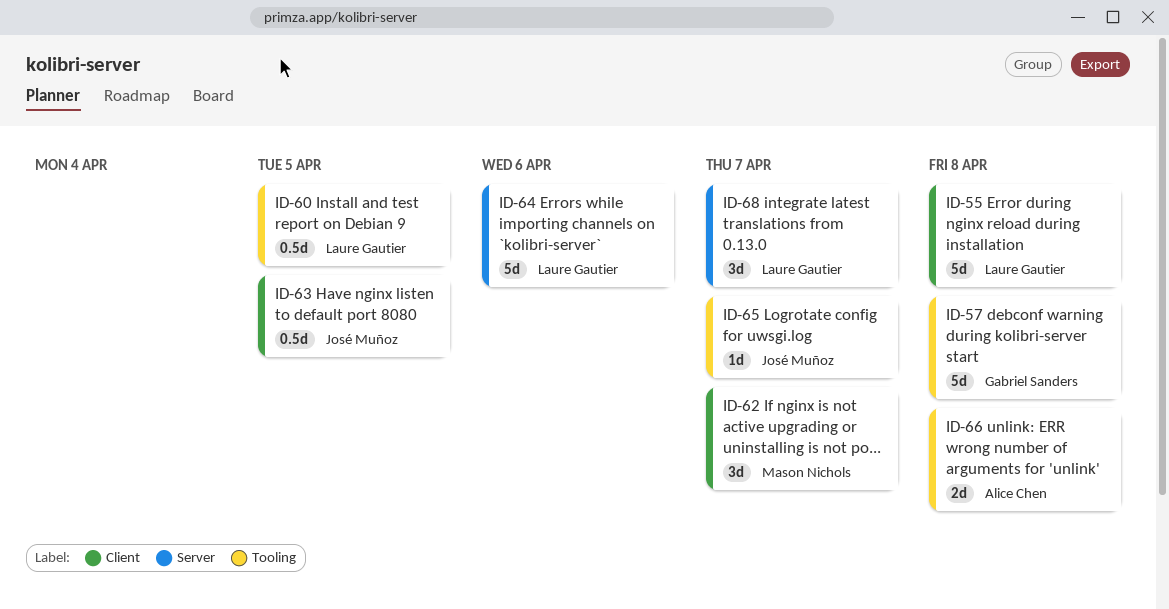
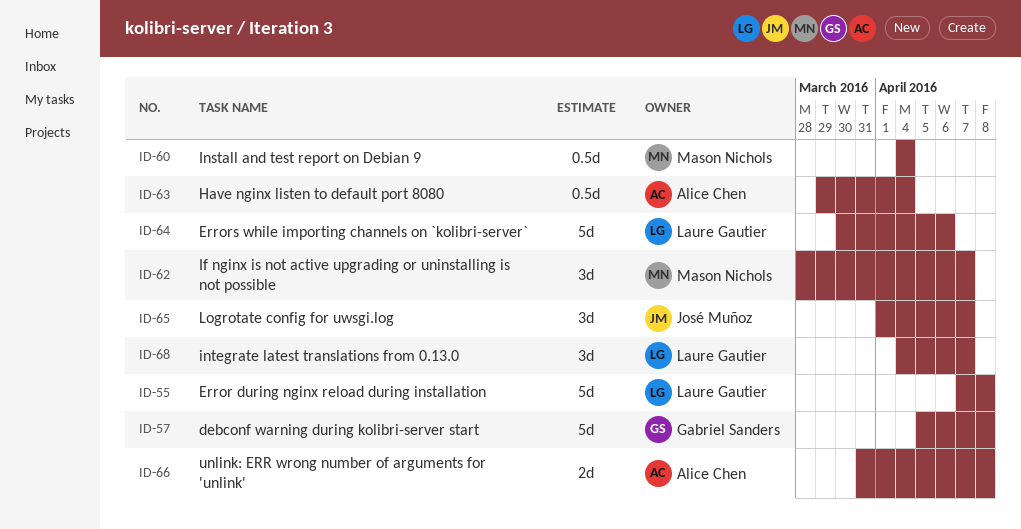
ID-60, owner: Laure Gautier -> Mason Nichols
ID-60, due: Apr 5 -> Apr 4
ID-63, owner: José Muñoz -> Alice Chen
ID-63, due: Apr 5 -> Apr 4
ID-65, estimate: 1d -> 3d

